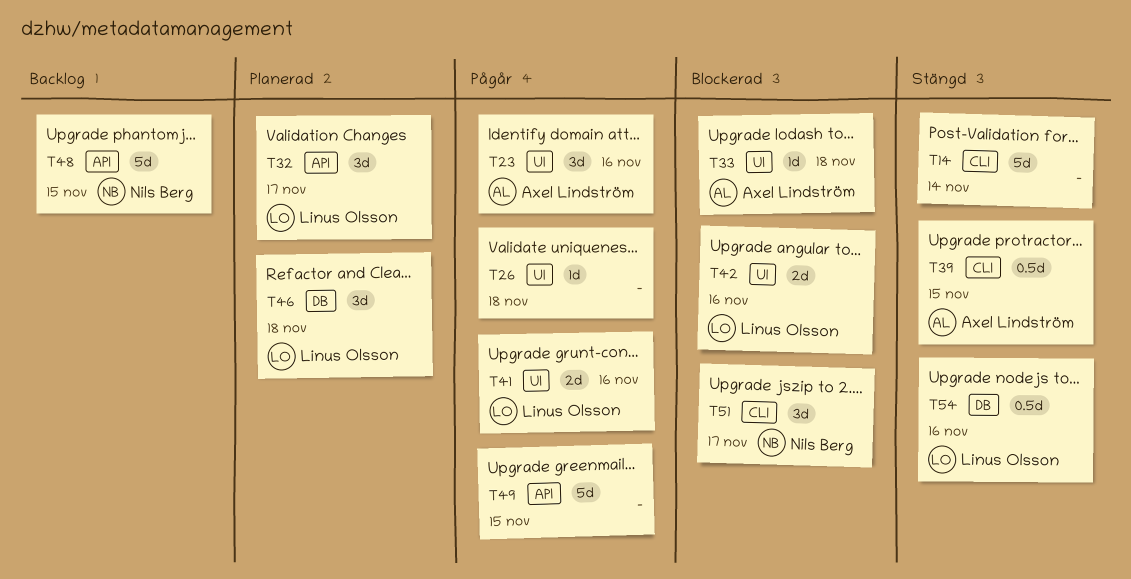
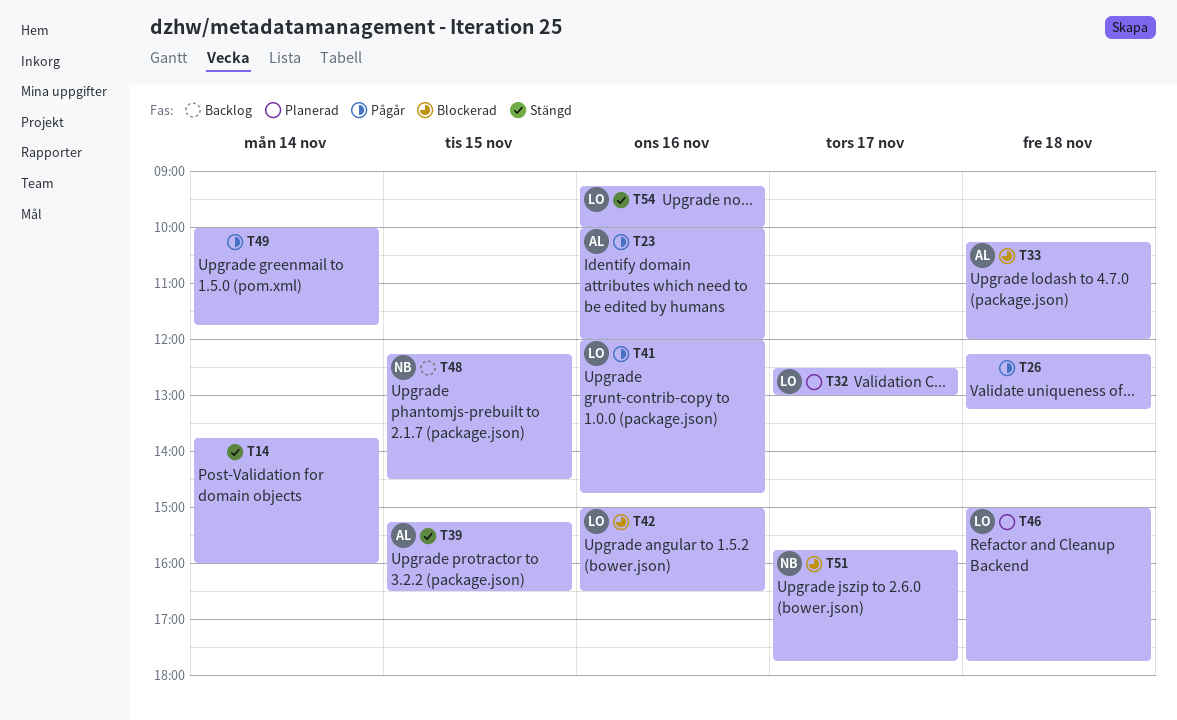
T49, day: Nov 15 -> Nov 14

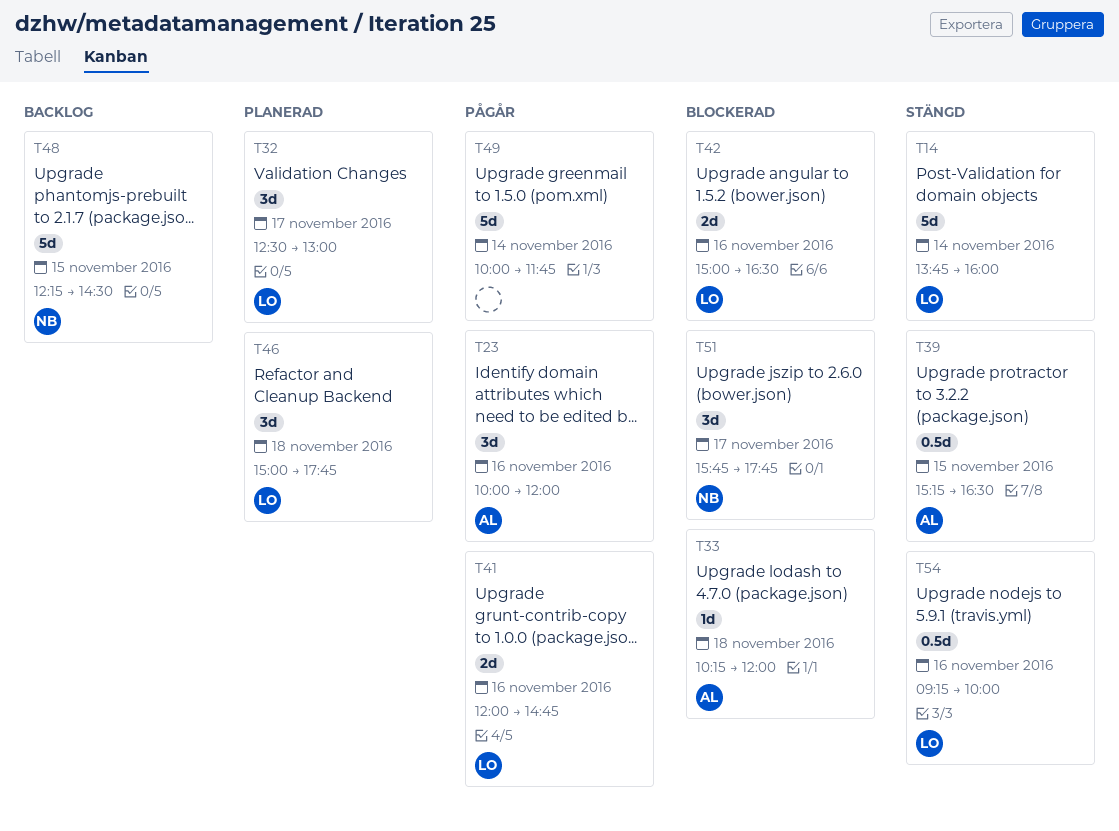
T14, owner: none -> LO
T26: present -> none

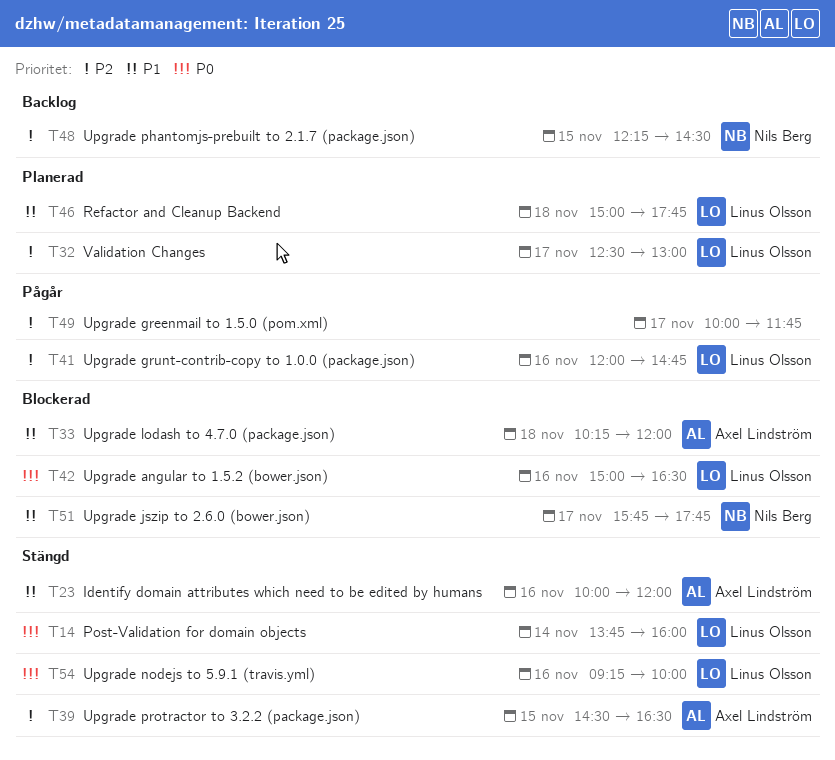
T23, status: Pågår -> Stängd
T39, begins: 15:15 -> 14:30
T49, day: Nov 14 -> Nov 17

